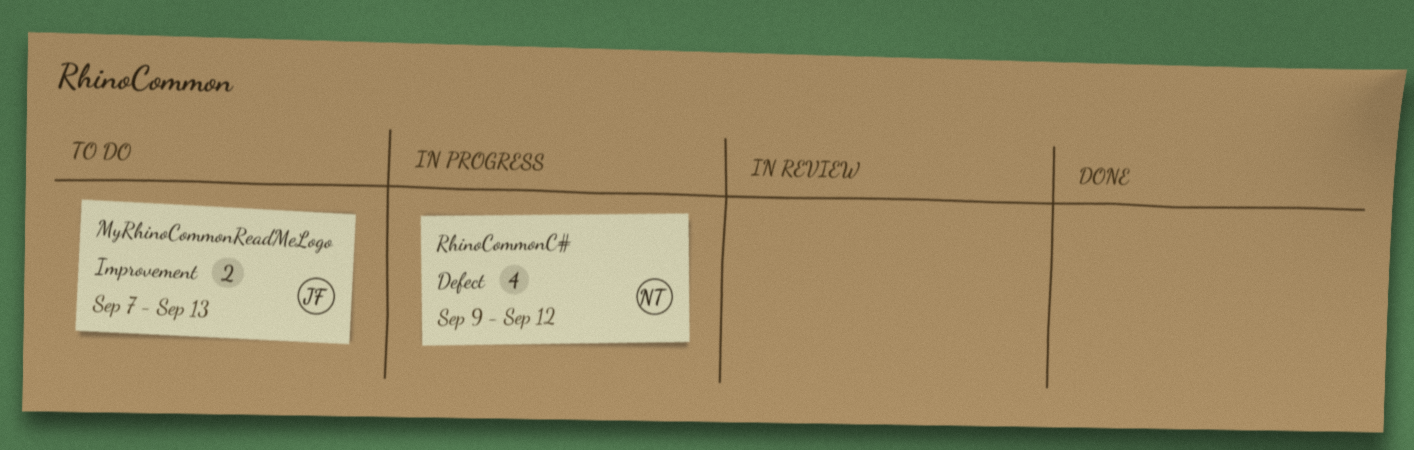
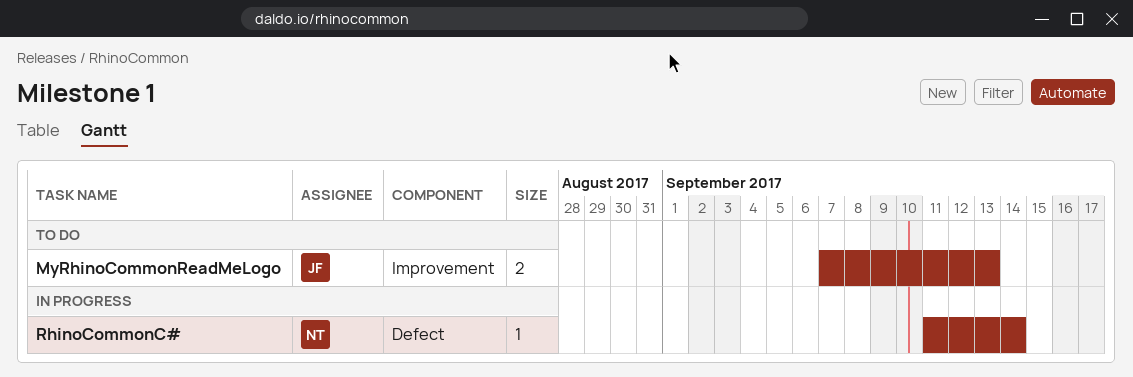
RhinoCommonC#, estimate: 4 -> 1
RhinoCommonC#, start: Sep 9 -> Sep 11
RhinoCommonC#, due: Sep 12 -> Sep 14

